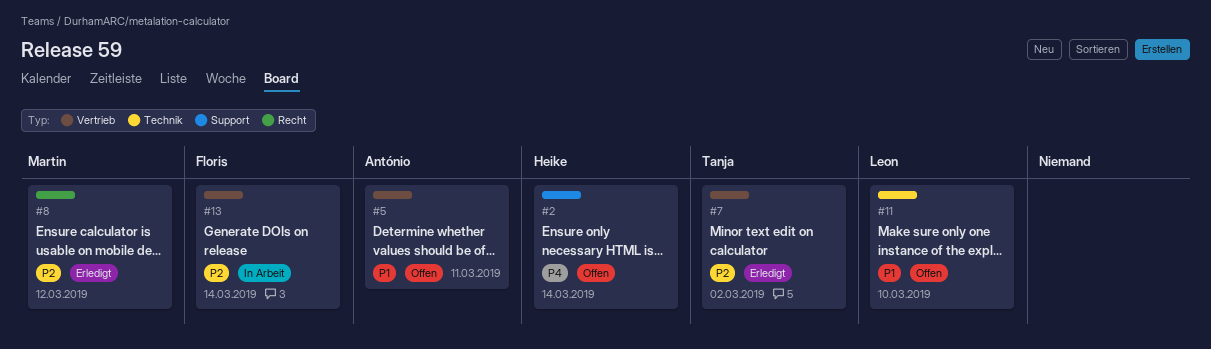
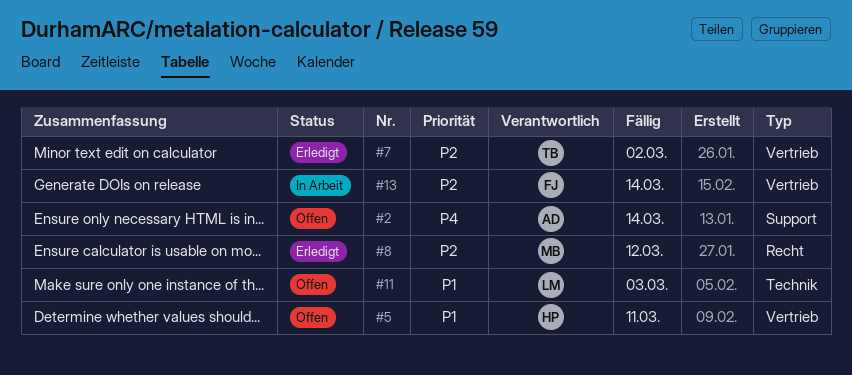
#2, owner: Heike -> António
#5, owner: António -> Heike
#11, due: Mar 10 -> Mar 3

